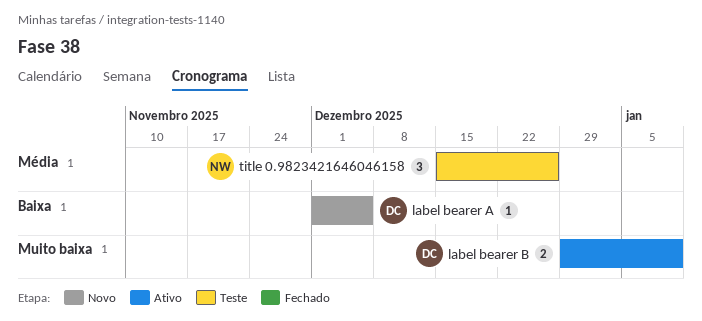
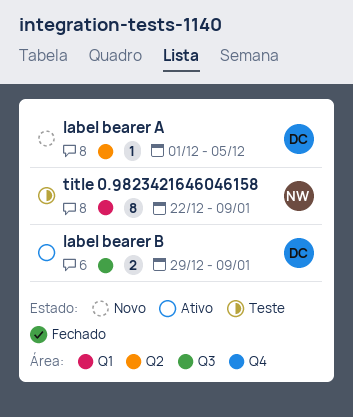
title 0.9823421646046158, estimate: 3 -> 8
title 0.9823421646046158, start: Dec 15 -> Dec 22
title 0.9823421646046158, due: Dec 26 -> Jan 9

